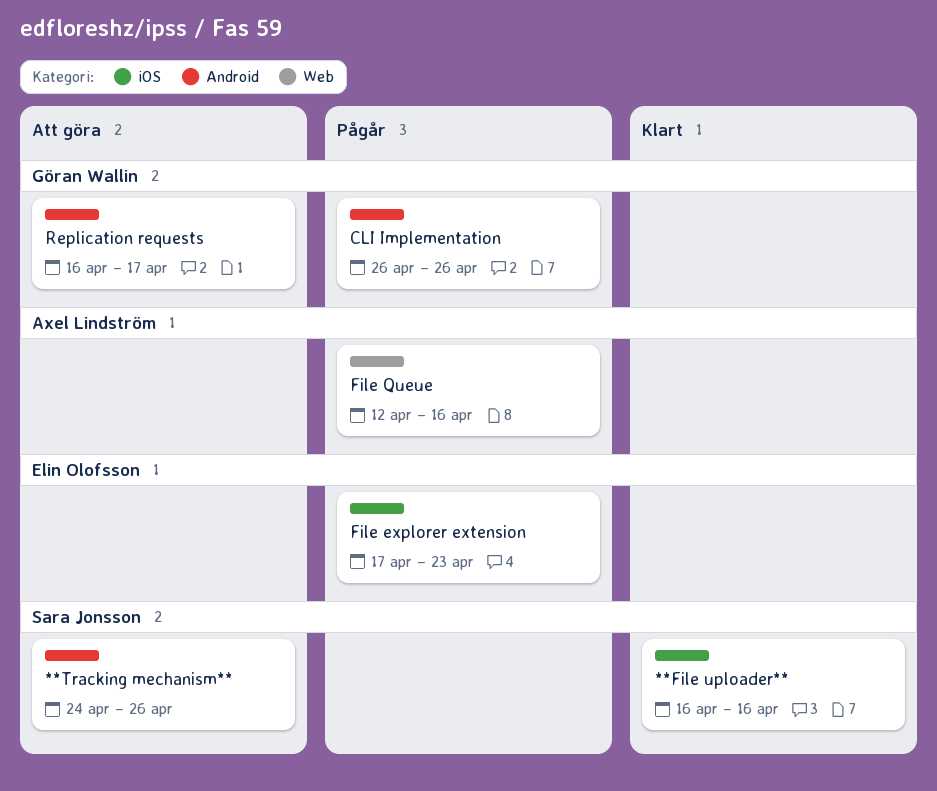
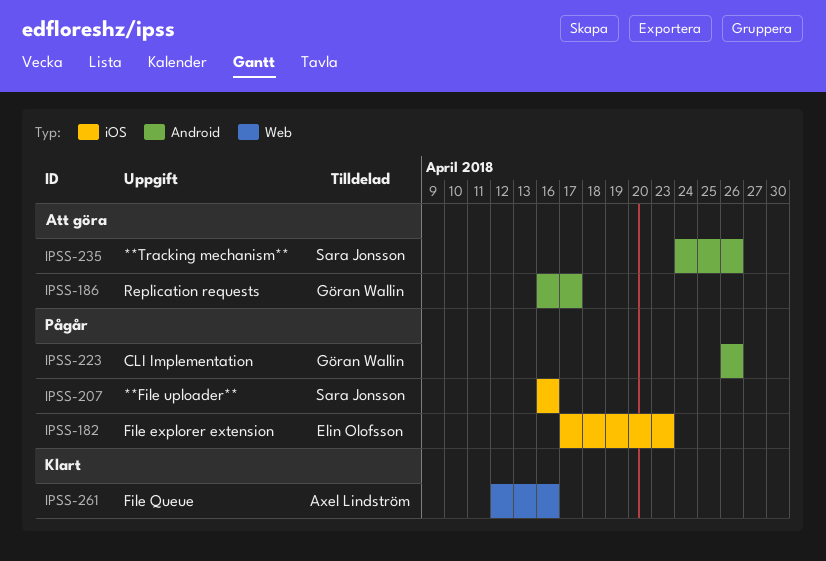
**File uploader**, status: Klart -> Pågår
File Queue, status: Pågår -> Klart

